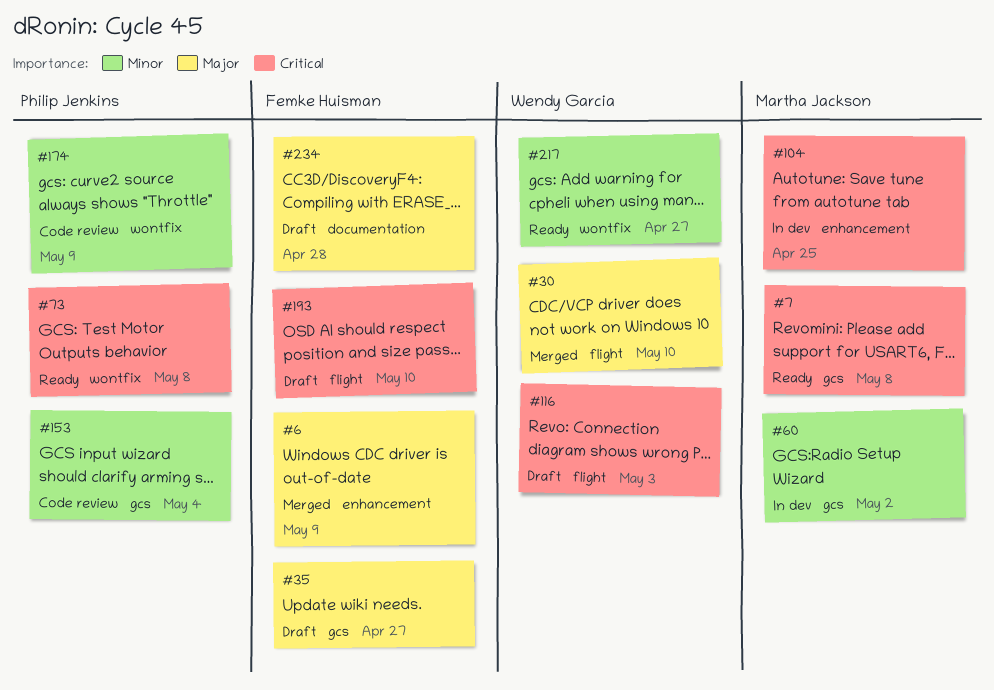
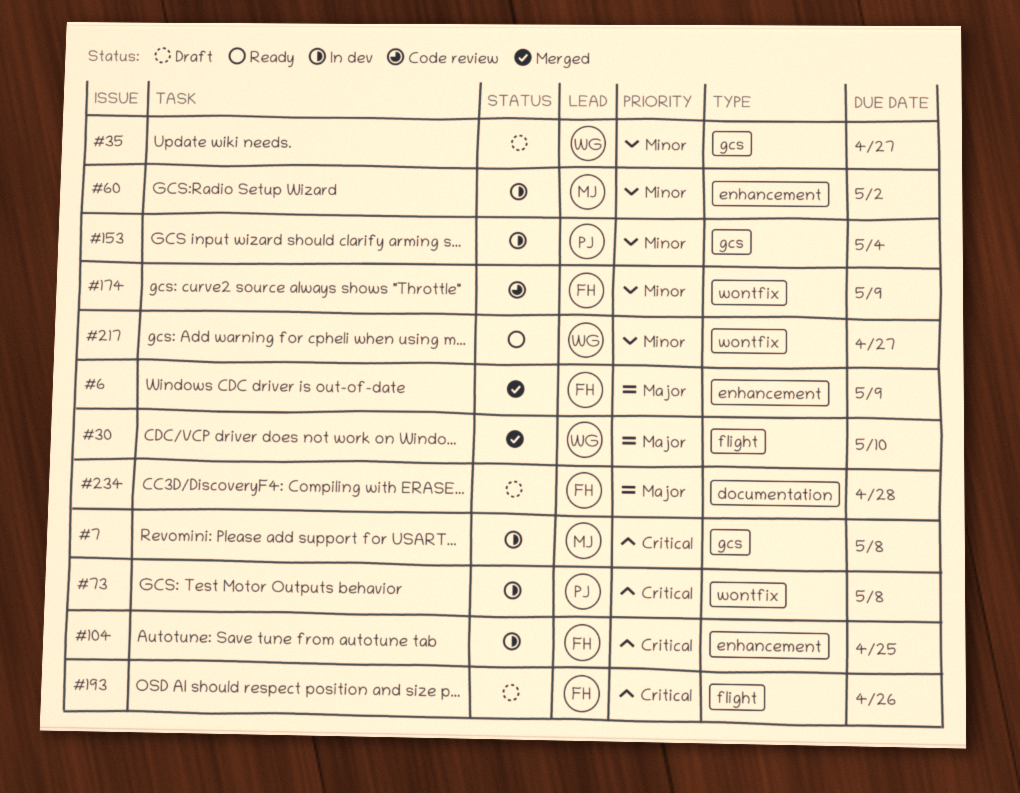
#7, status: Ready -> In dev
#35, owner: Femke Huisman -> Wendy Garcia
#35, priority: Major -> Minor
#60, label: gcs -> enhancement
#73, status: Ready -> In dev
#104, owner: Martha Jackson -> Femke Huisman
#116: present -> none
#153, status: Code review -> In dev
#174, owner: Philip Jenkins -> Femke Huisman
#193, due: May 10 -> Apr 26

